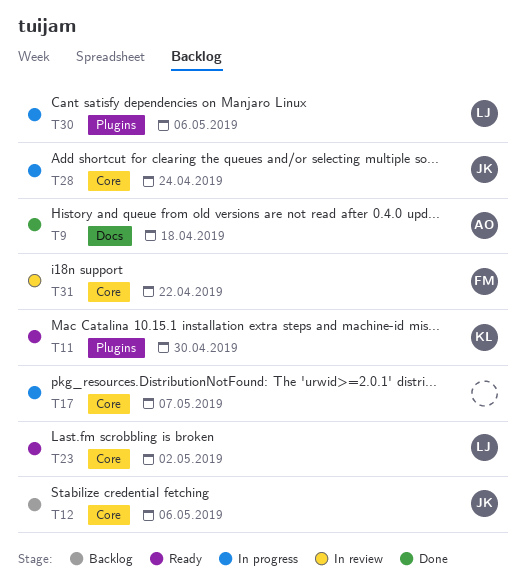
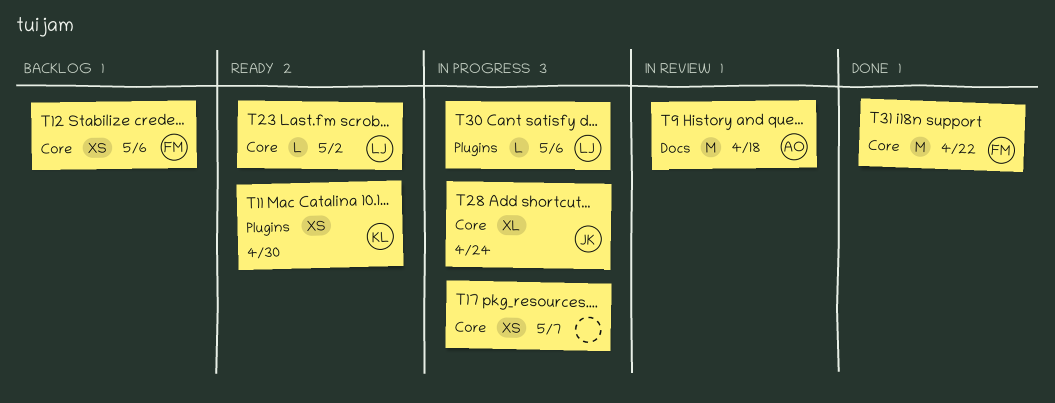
T9, status: Done -> In review
T12, owner: JK -> FM
T31, status: In review -> Done

